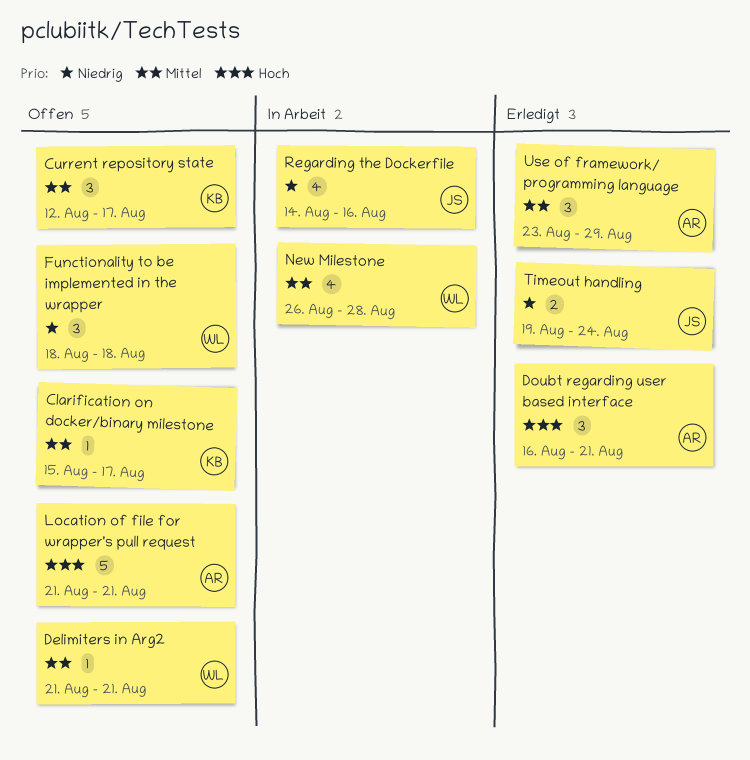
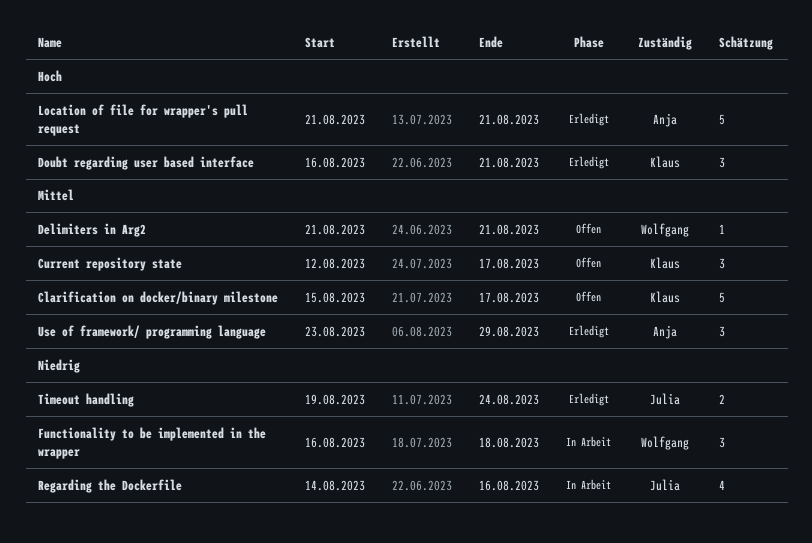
Clarification on docker/binary milestone, estimate: 1 -> 5
Doubt regarding user based interface, owner: Anja -> Klaus
Functionality to be implemented in the wrapper, status: Offen -> In Arbeit
Functionality to be implemented in the wrapper, start: Aug 18 -> Aug 16
Location of file for wrapper's pull request, status: Offen -> Erledigt
New Milestone: present -> none

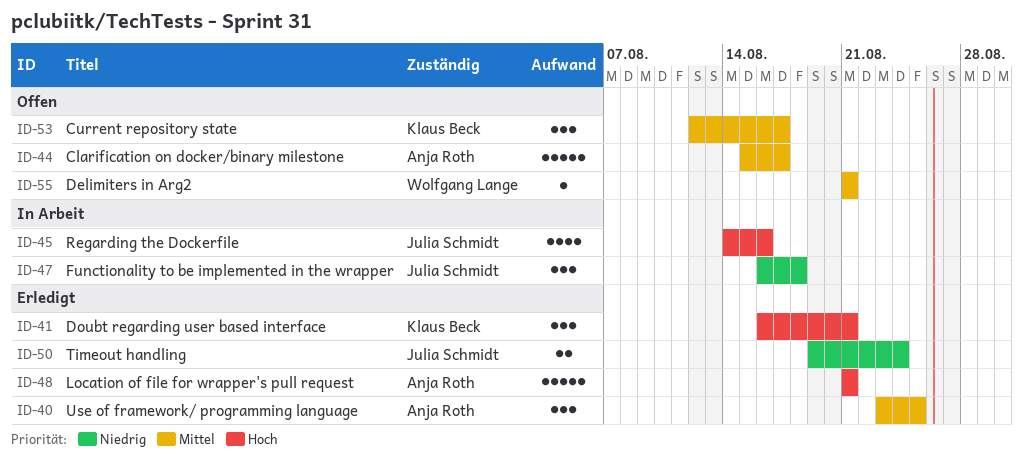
Clarification on docker/binary milestone, owner: Klaus Beck -> Anja Roth
Functionality to be implemented in the wrapper, owner: Wolfgang Lange -> Julia Schmidt
Regarding the Dockerfile, priority: Niedrig -> Hoch
Use of framework/ programming language, due: Aug 29 -> Aug 25

